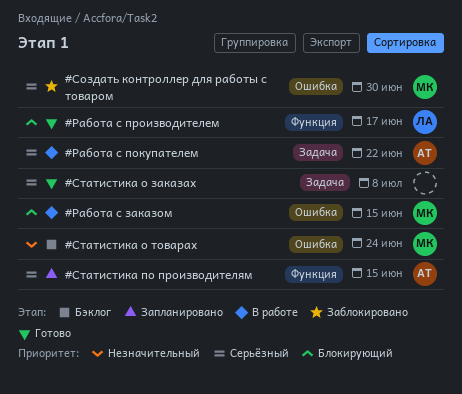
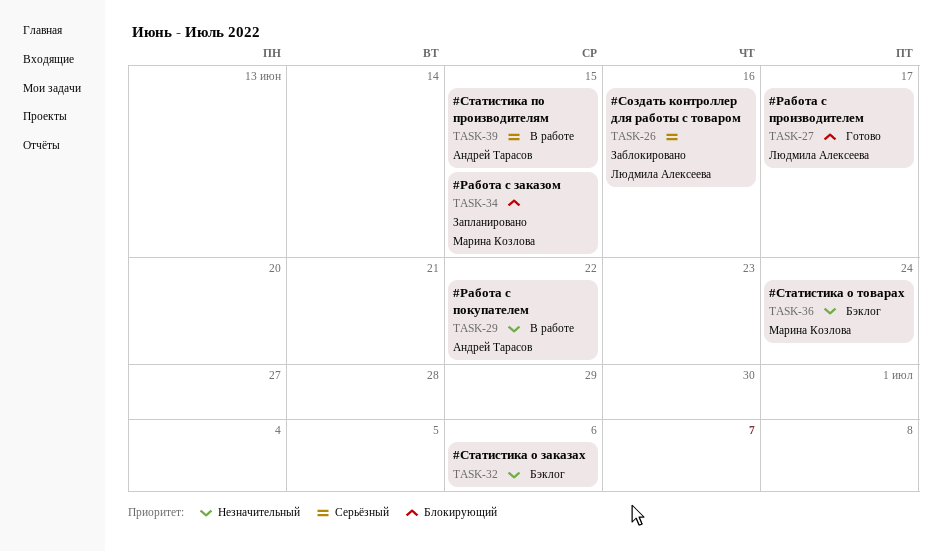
#Работа с заказом, status: В работе -> Запланировано
#Работа с покупателем, priority: Серьёзный -> Незначительный
#Создать контроллер для работы с товаром, owner: Марина Козлова -> Людмила Алексеева
#Создать контроллер для работы с товаром, due: Jun 30 -> Jun 16
#Статистика о заказах, status: Готово -> Бэклог
#Статистика о заказах, priority: Серьёзный -> Незначительный
#Статистика о заказах, due: Jul 8 -> Jul 6
#Статистика по производителям, status: Запланировано -> В работе

